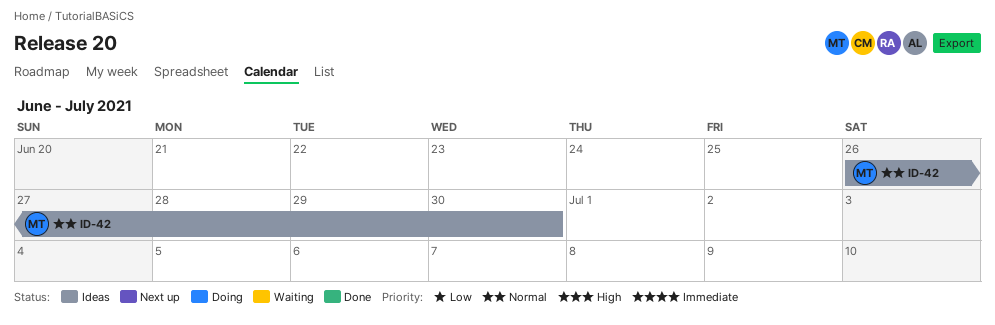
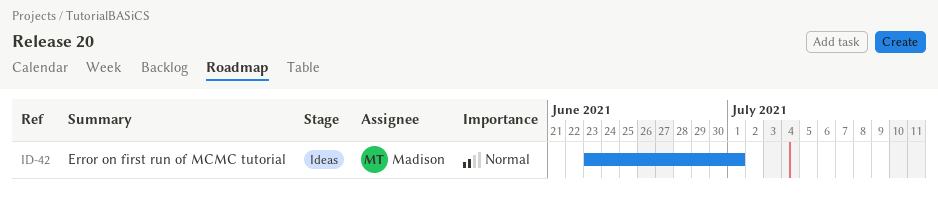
ID-42, start: Jun 26 -> Jun 23
ID-42, due: Jun 30 -> Jul 1

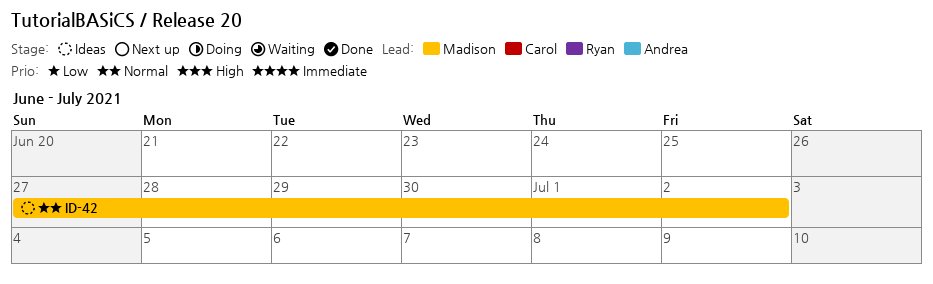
ID-42, start: Jun 23 -> Jun 27
ID-42, due: Jul 1 -> Jul 2

